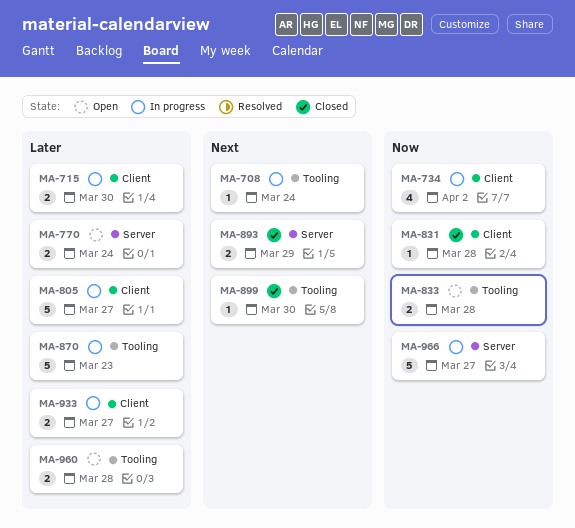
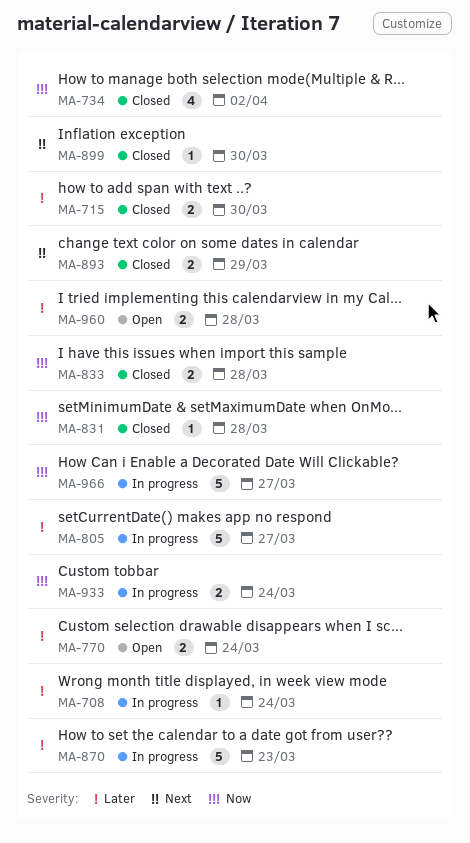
MA-708, priority: Next -> Later
MA-715, status: In progress -> Closed
MA-734, status: In progress -> Closed
MA-833, status: Open -> Closed
MA-933, priority: Later -> Now
MA-933, due: Mar 27 -> Mar 24

